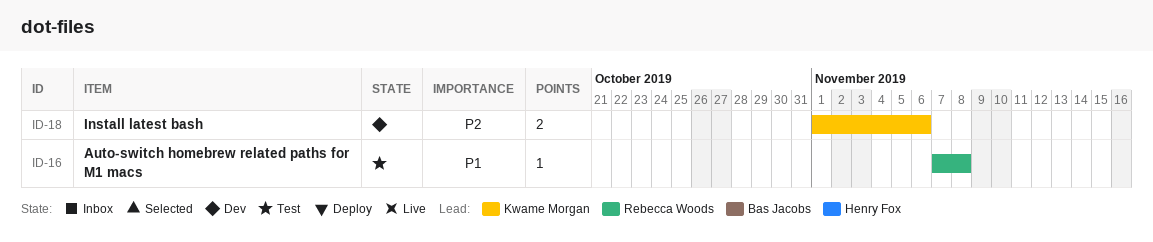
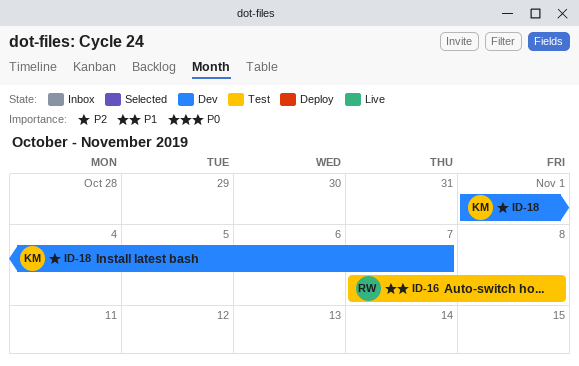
ID-18, due: Nov 6 -> Nov 7

